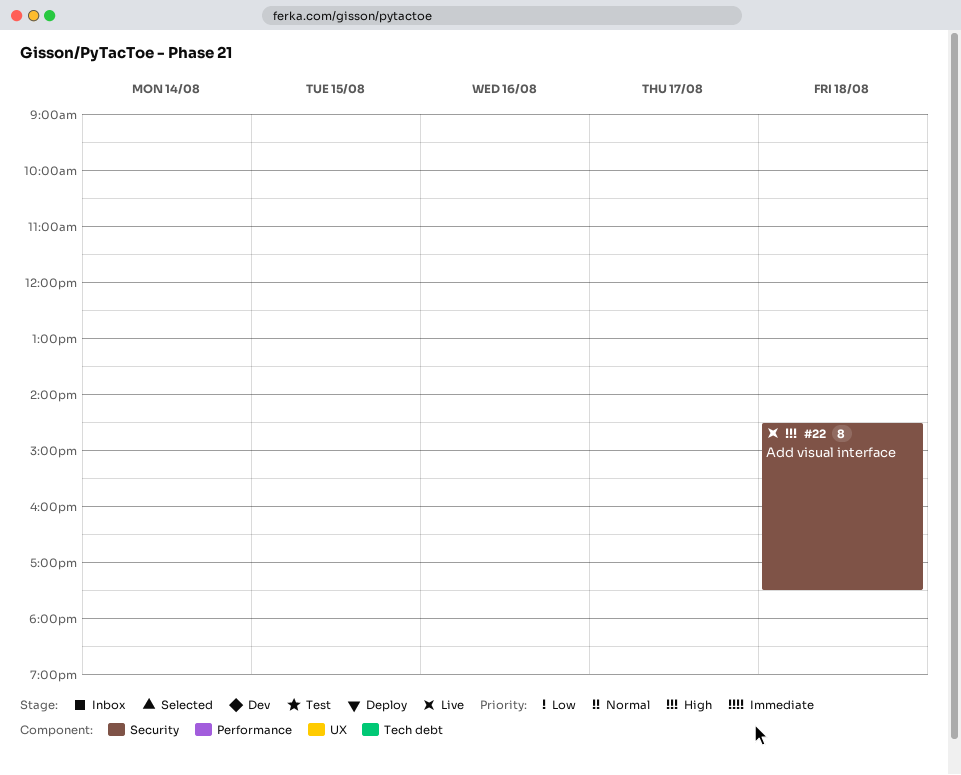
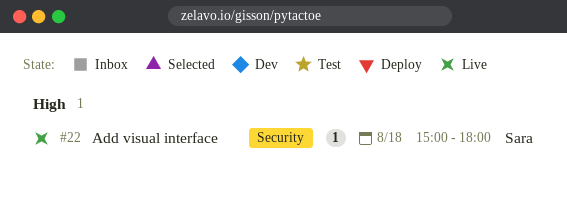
#22, estimate: 8 -> 1
#22, begins: 14:30 -> 15:00
#22, ends: 17:30 -> 18:00

